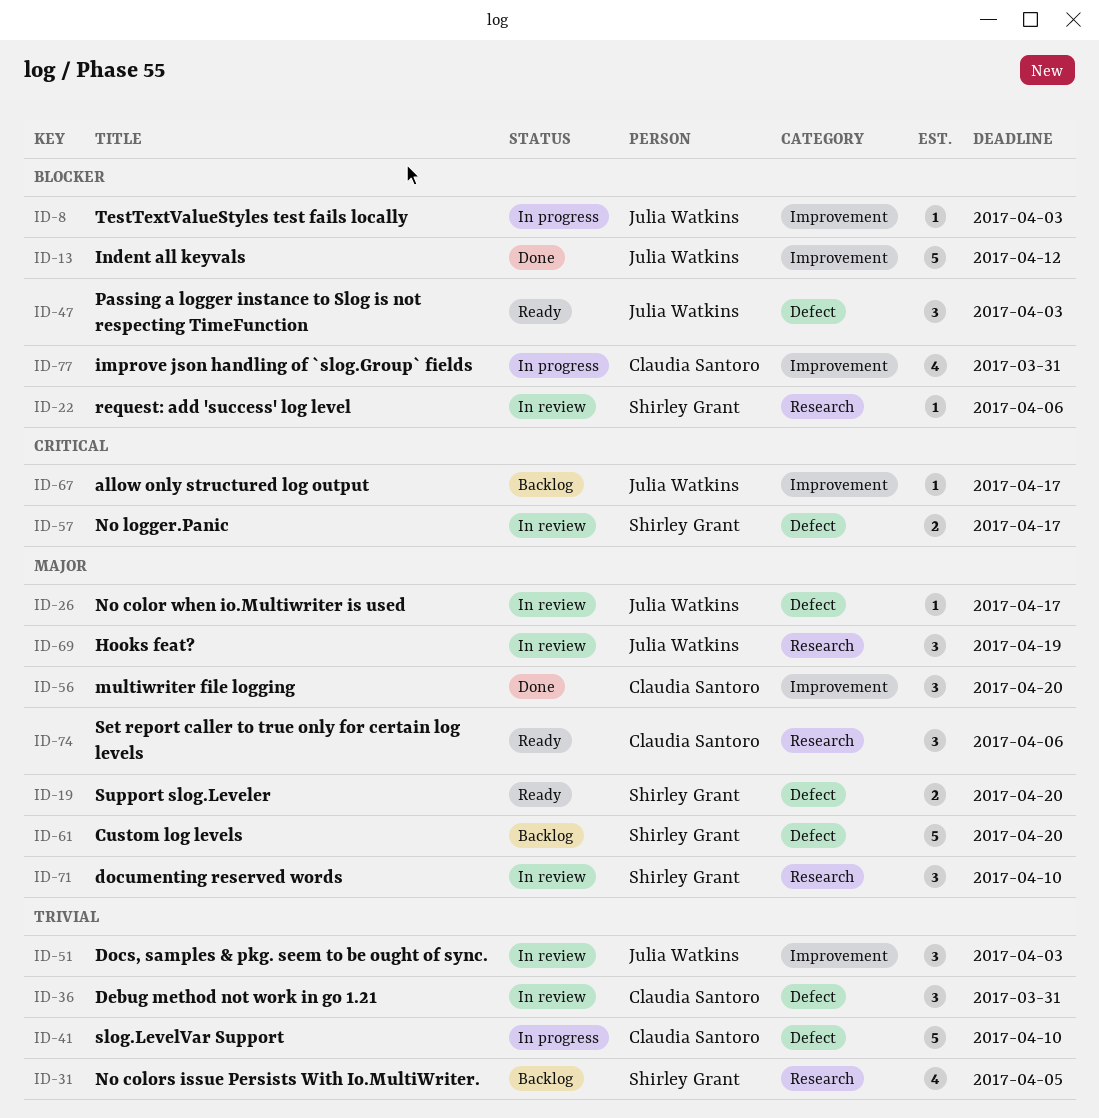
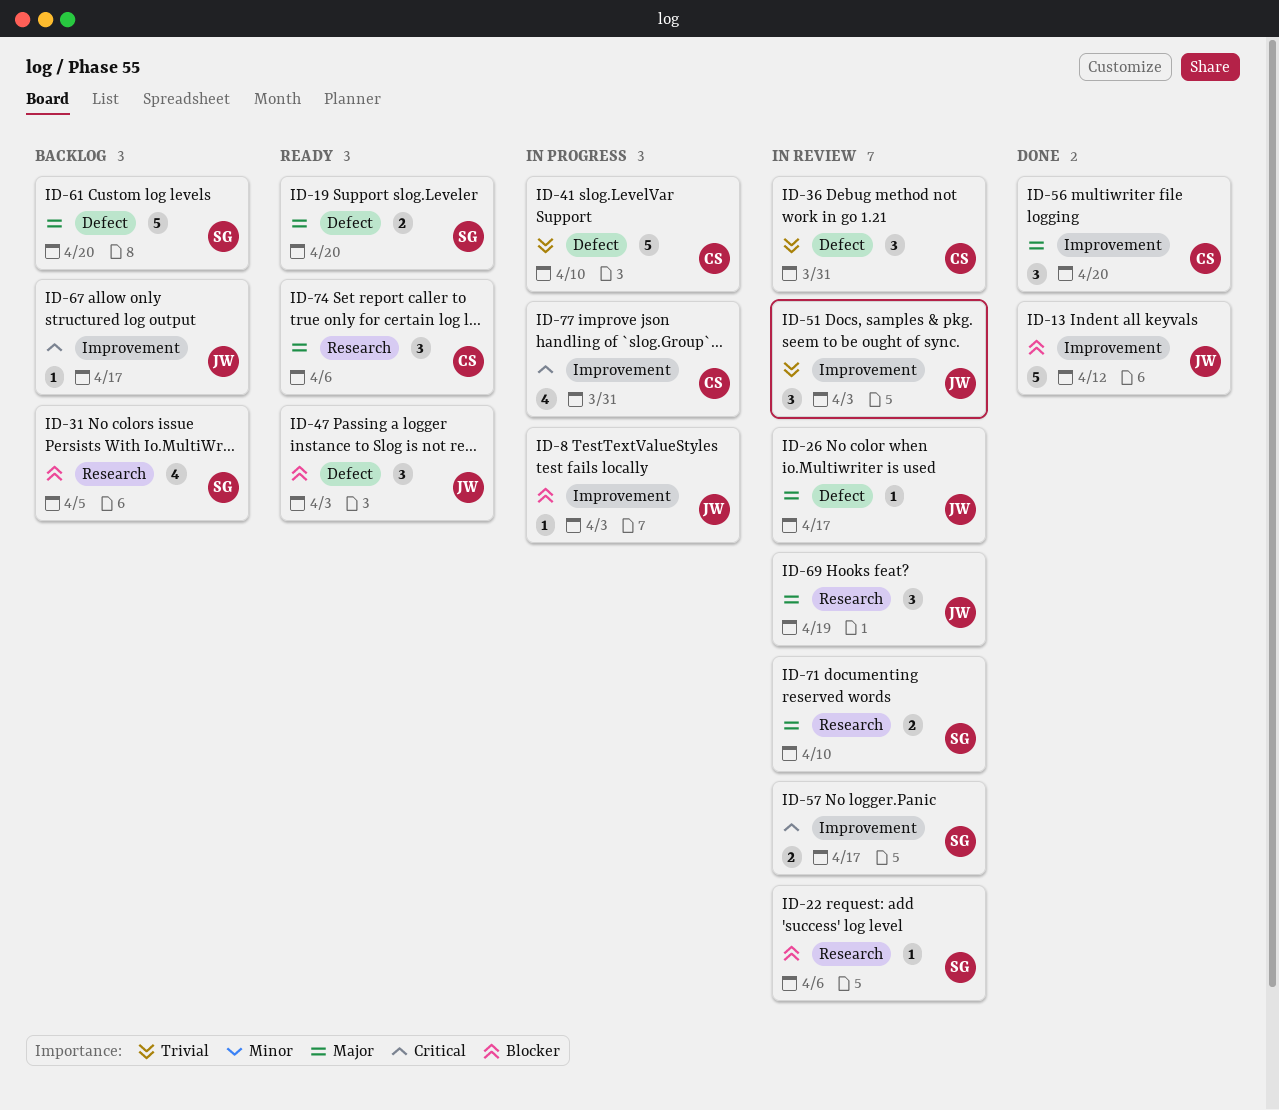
ID-31, priority: Trivial -> Blocker
ID-57, label: Defect -> Improvement
ID-71, estimate: 3 -> 2
ID-77, priority: Blocker -> Critical

